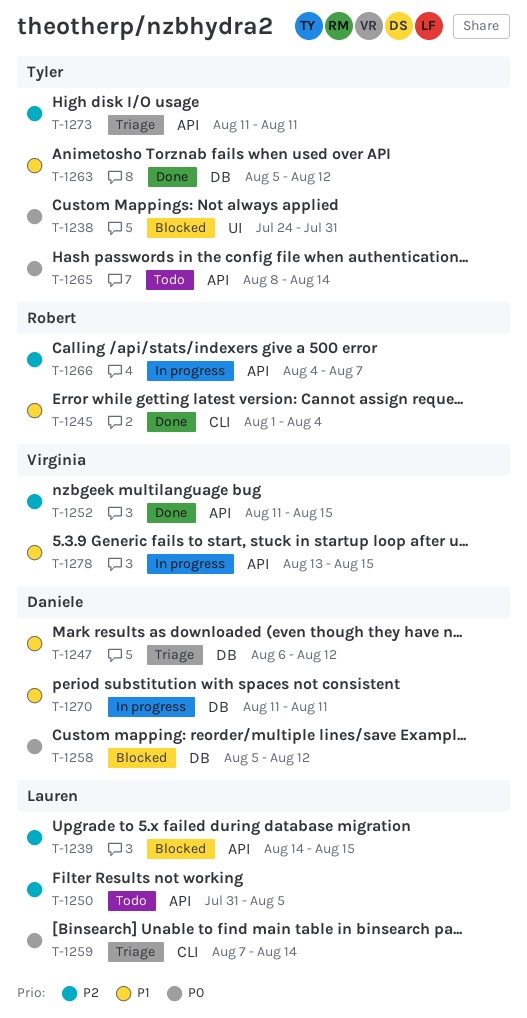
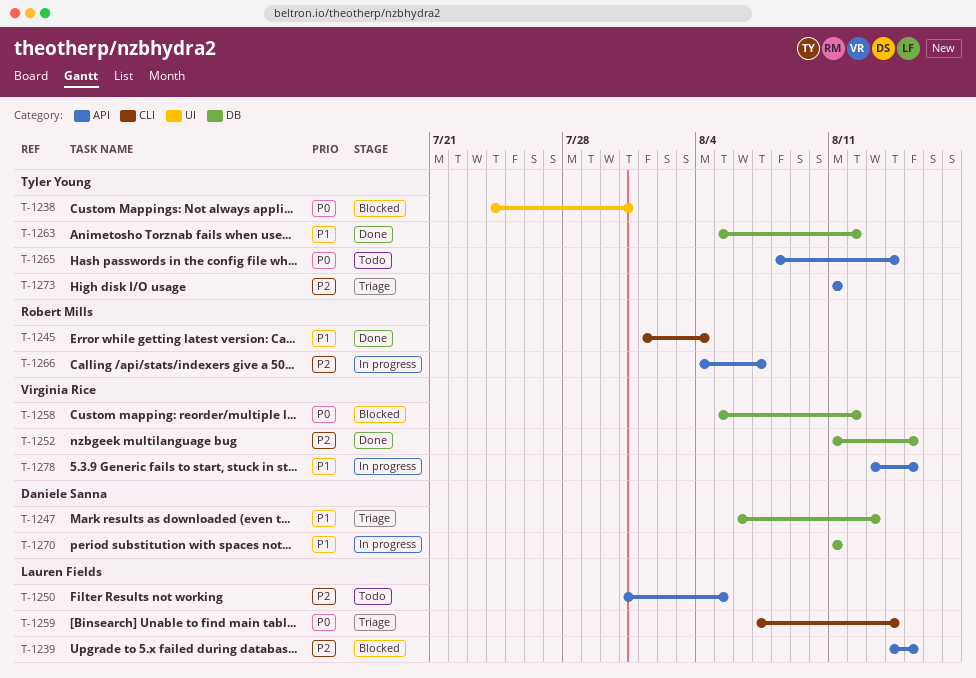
T-1247, due: Aug 12 -> Aug 13
T-1252, label: API -> DB
T-1258, owner: Daniele Sanna -> Virginia Rice

